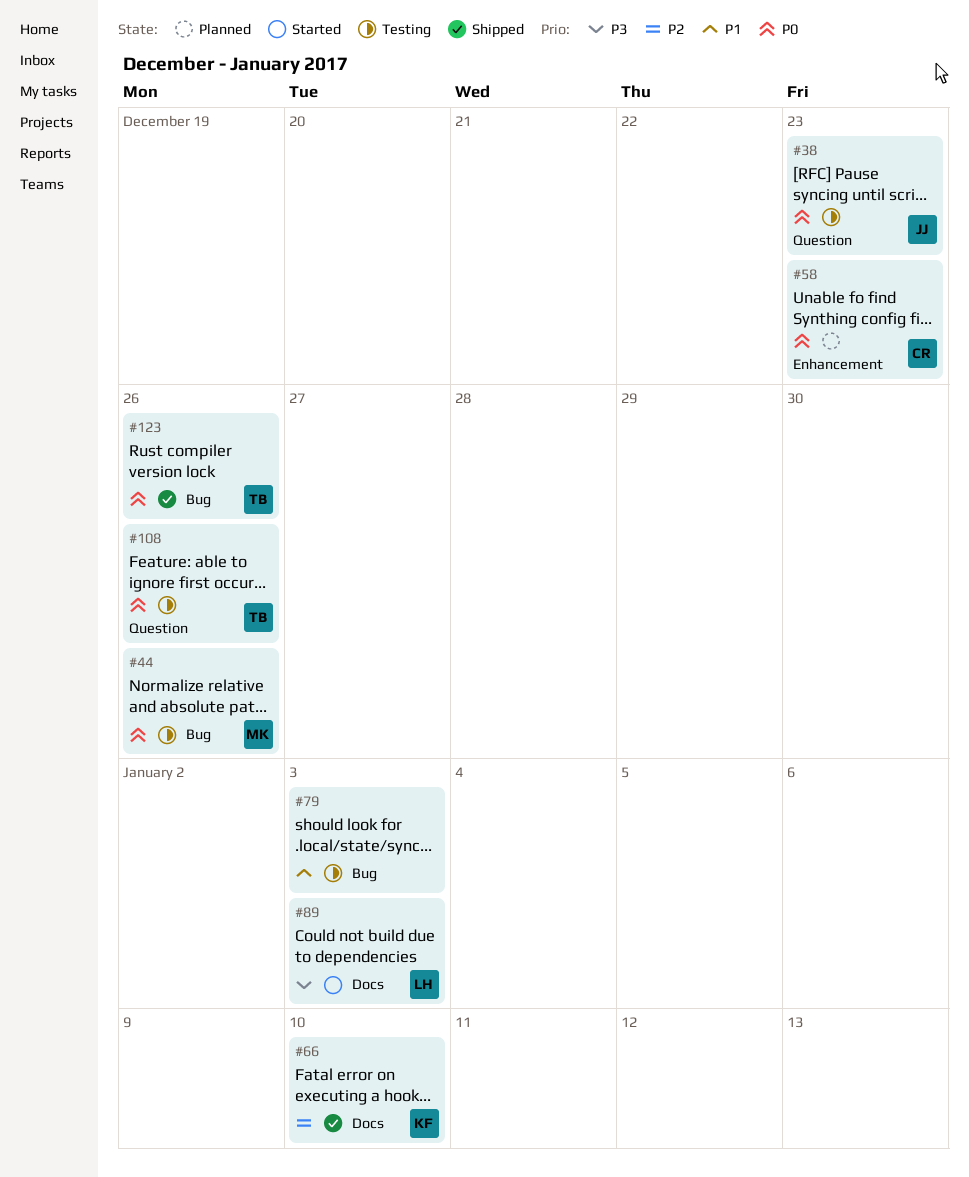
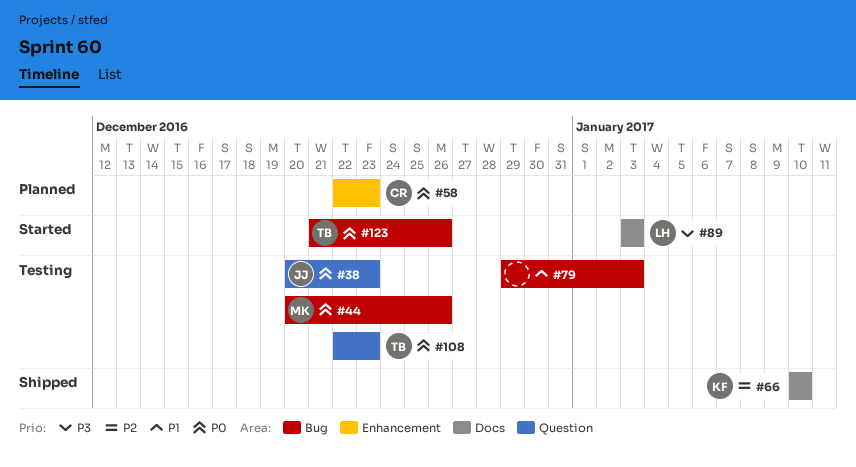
#108, due: Dec 26 -> Dec 23
#123, status: Shipped -> Started

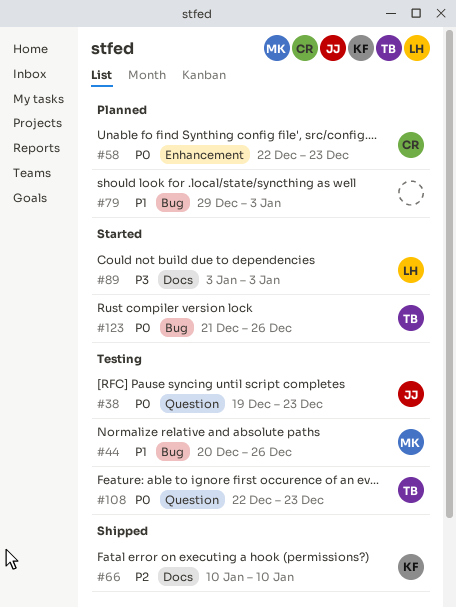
#38, start: Dec 20 -> Dec 19
#44, priority: P0 -> P1
#79, status: Testing -> Planned

